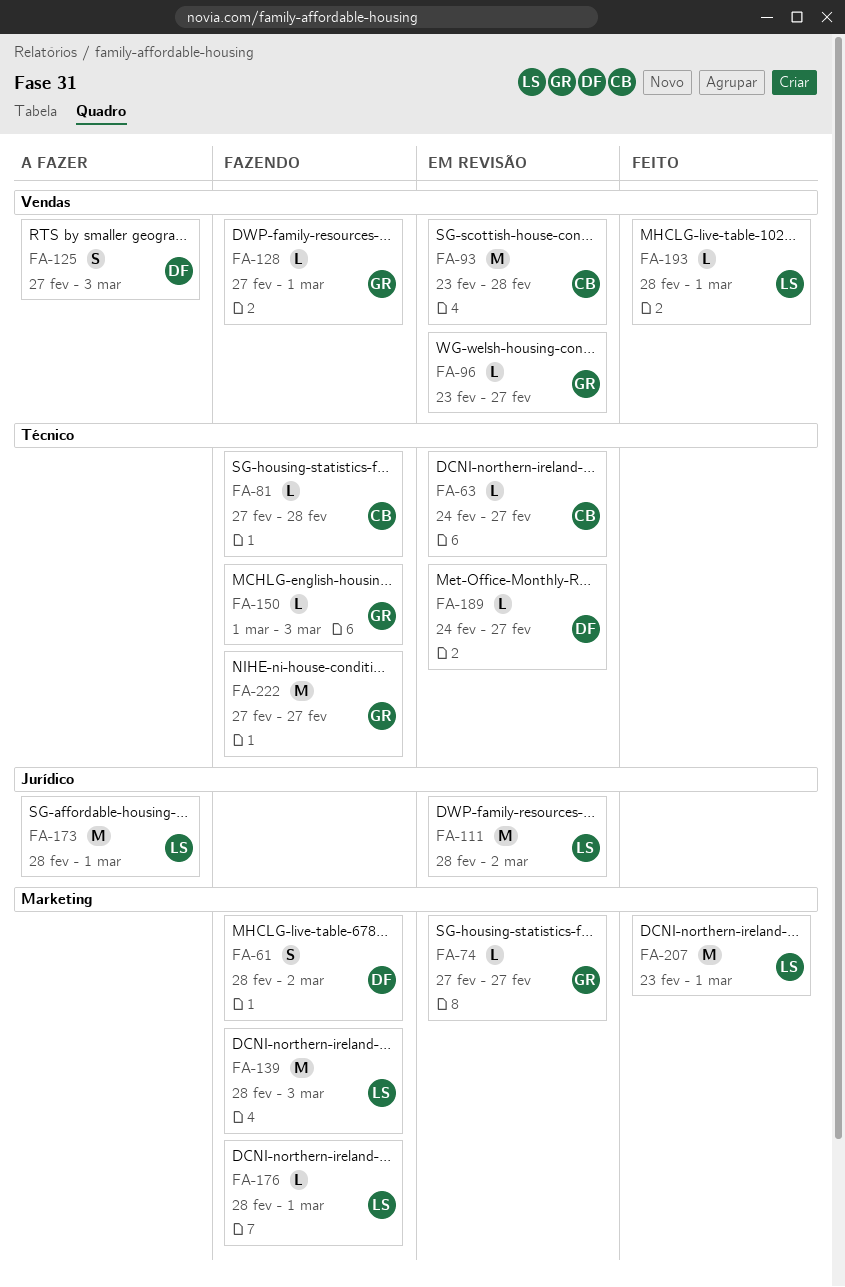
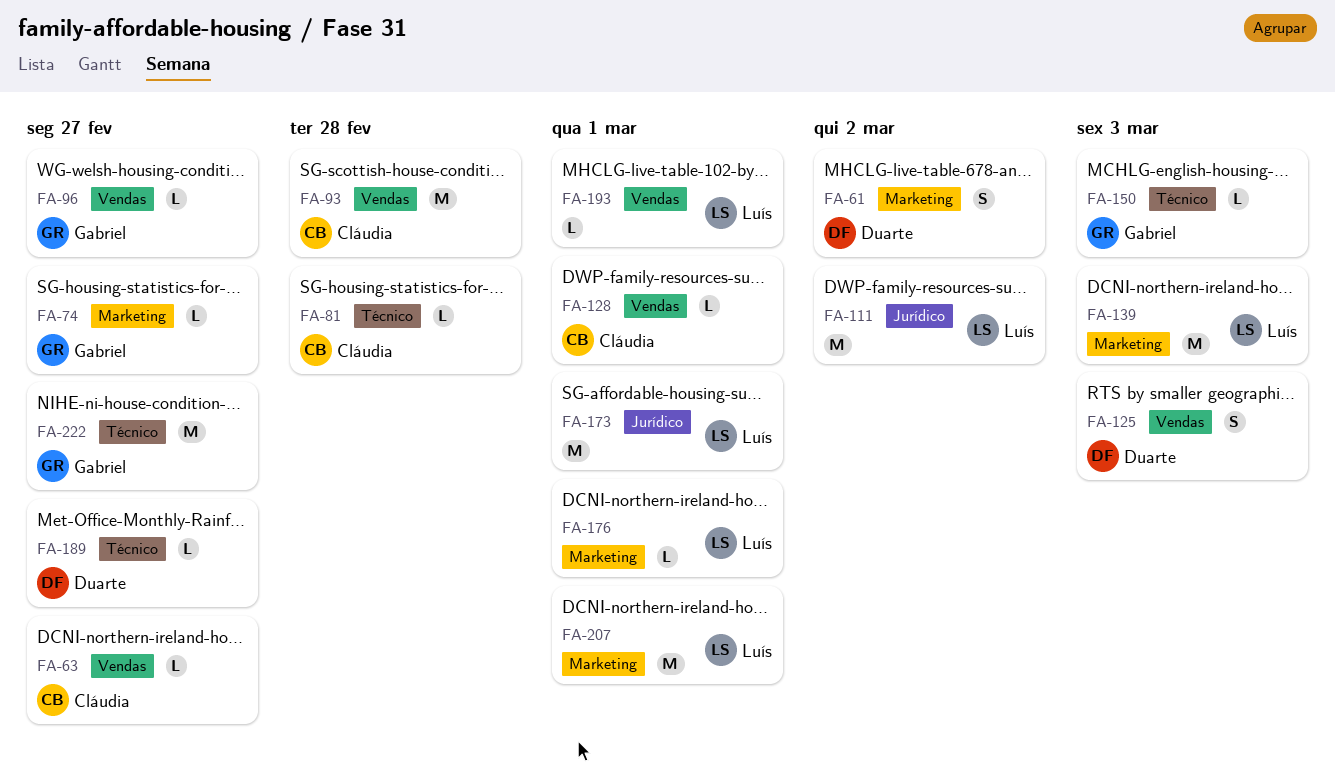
FA-63, label: Técnico -> Vendas
FA-128, owner: Gabriel -> Cláudia

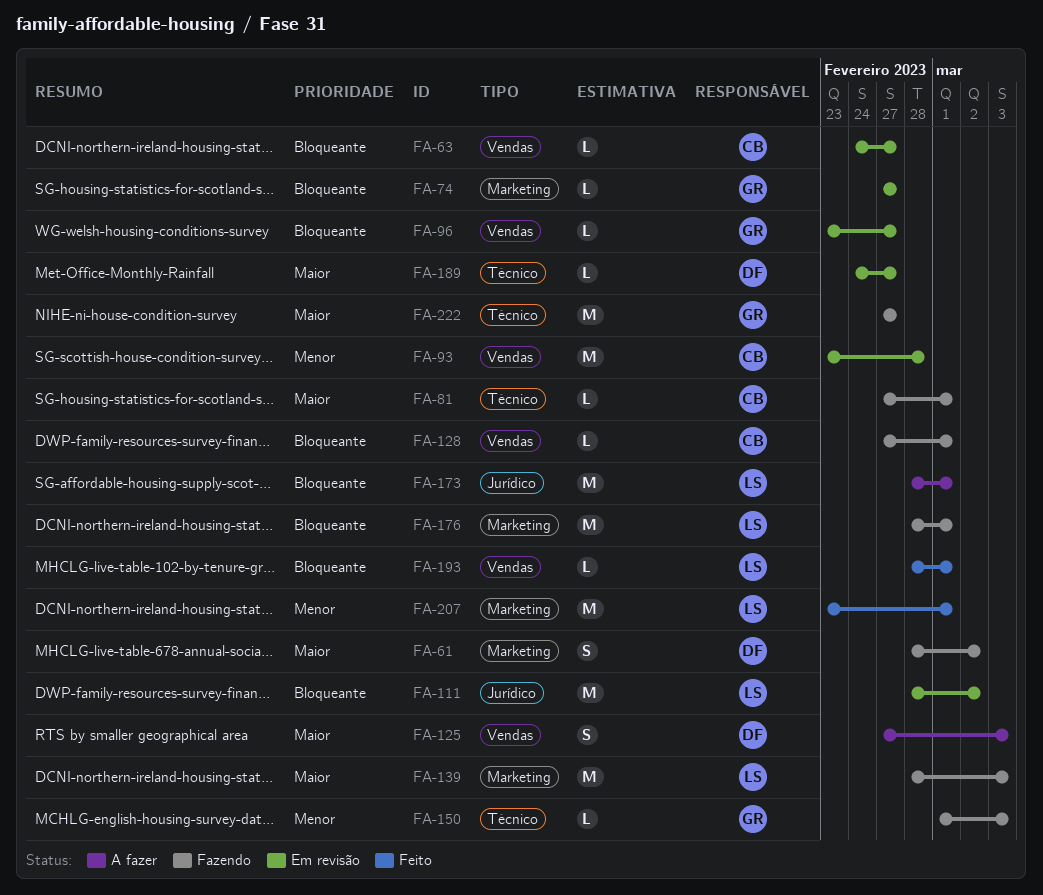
FA-81, due: Feb 28 -> Mar 1
FA-176, estimate: L -> M

